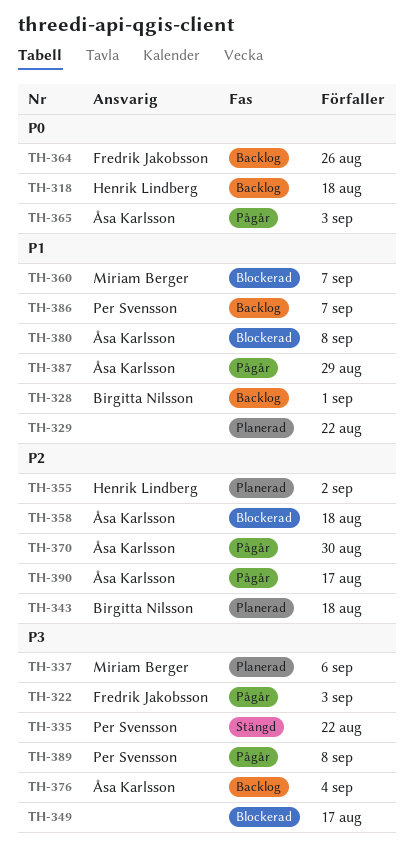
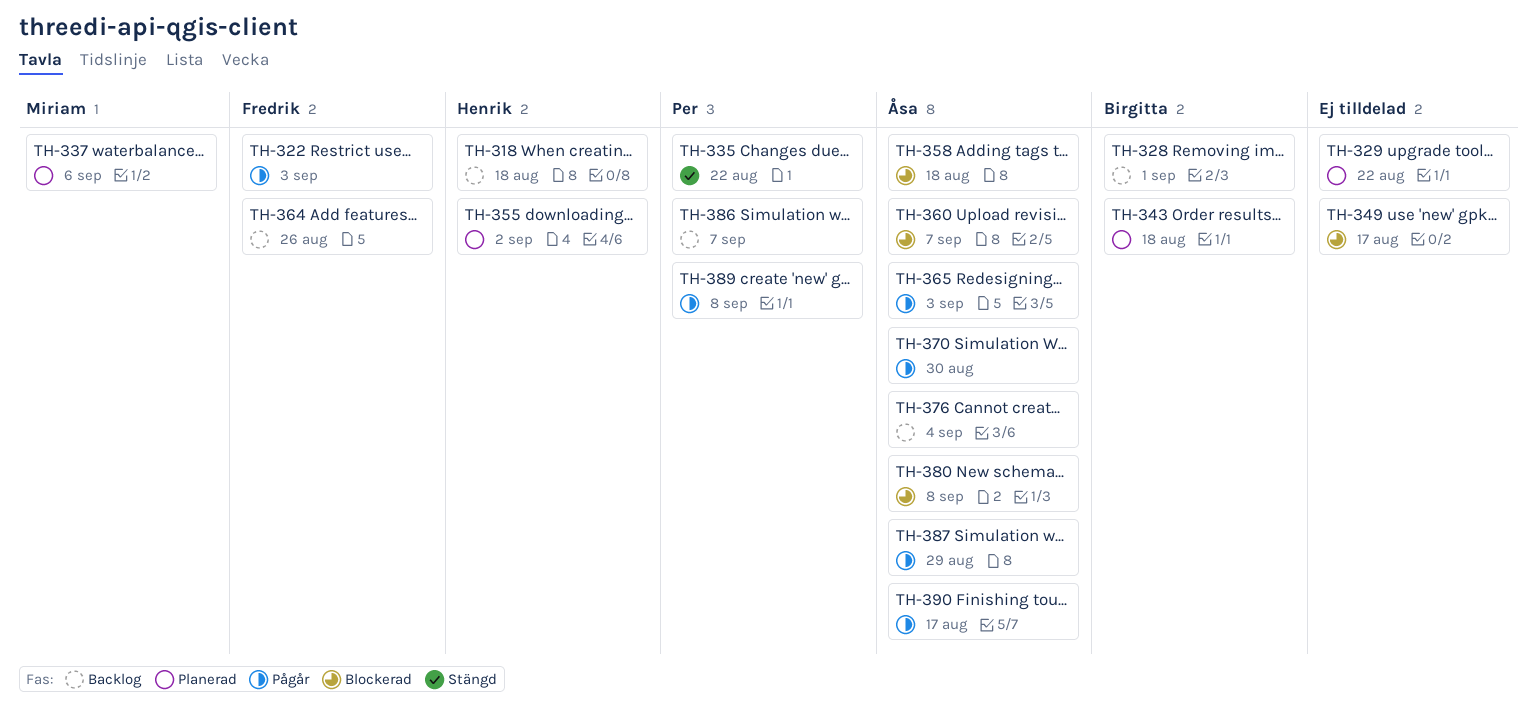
TH-360, owner: Miriam Berger -> Åsa Karlsson

